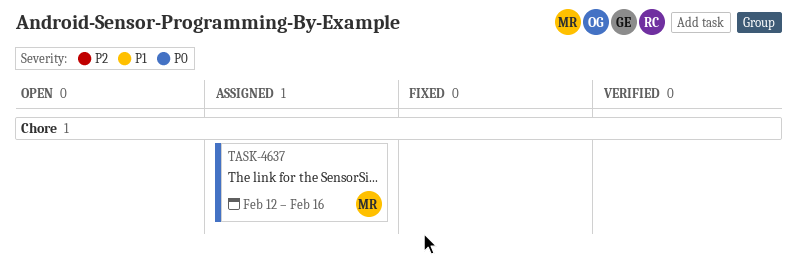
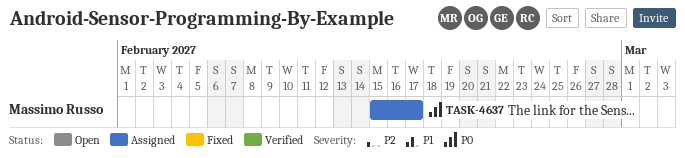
TASK-4637, start: Feb 12 -> Feb 15
TASK-4637, due: Feb 16 -> Feb 17

